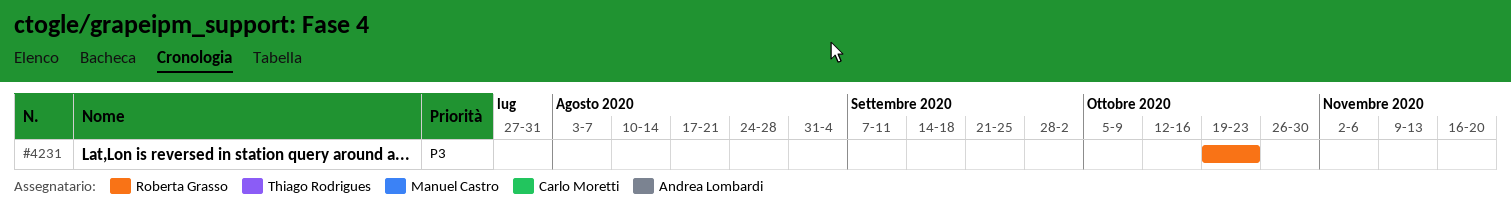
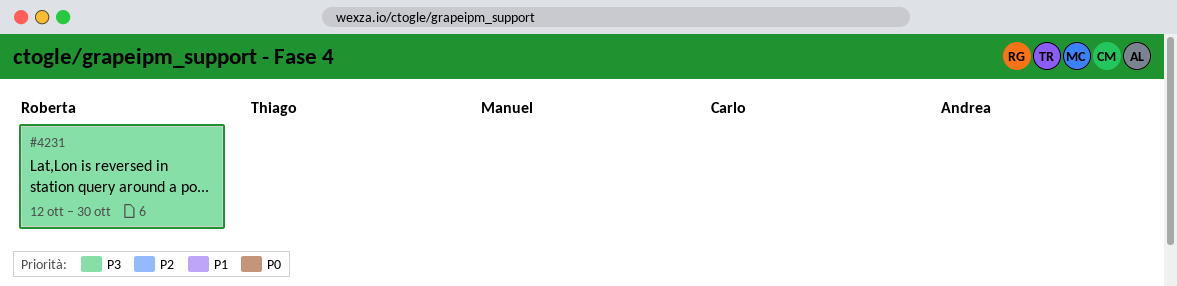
#4231, start: Oct 19 -> Oct 12
#4231, due: Oct 23 -> Oct 30

